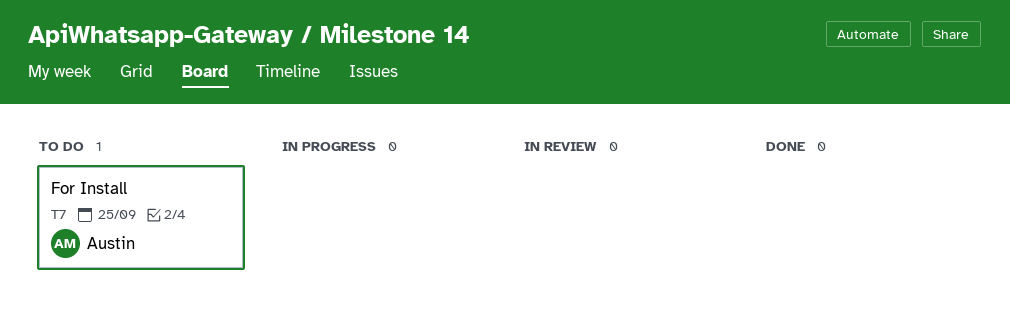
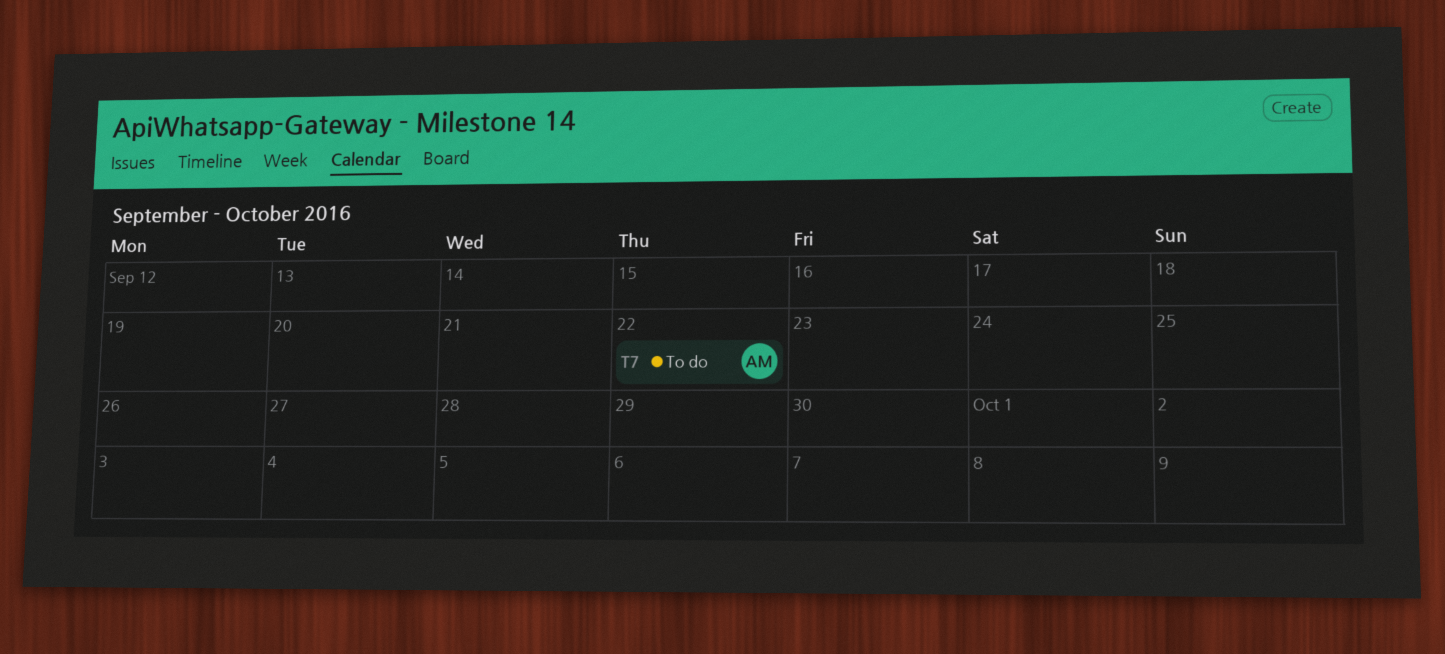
T7, due: Sep 25 -> Sep 22

